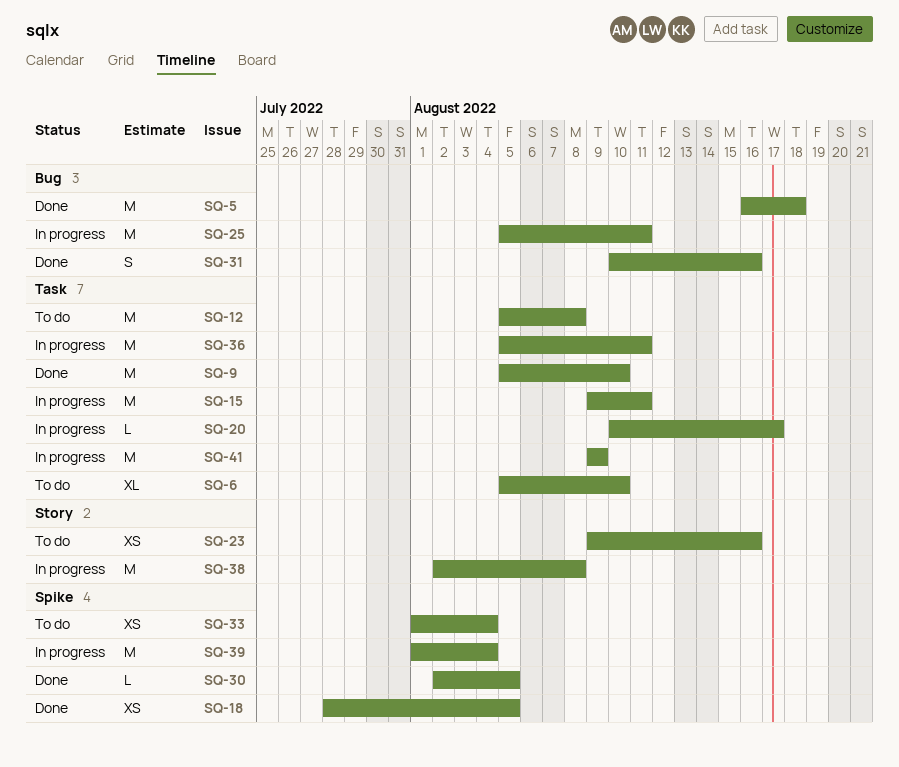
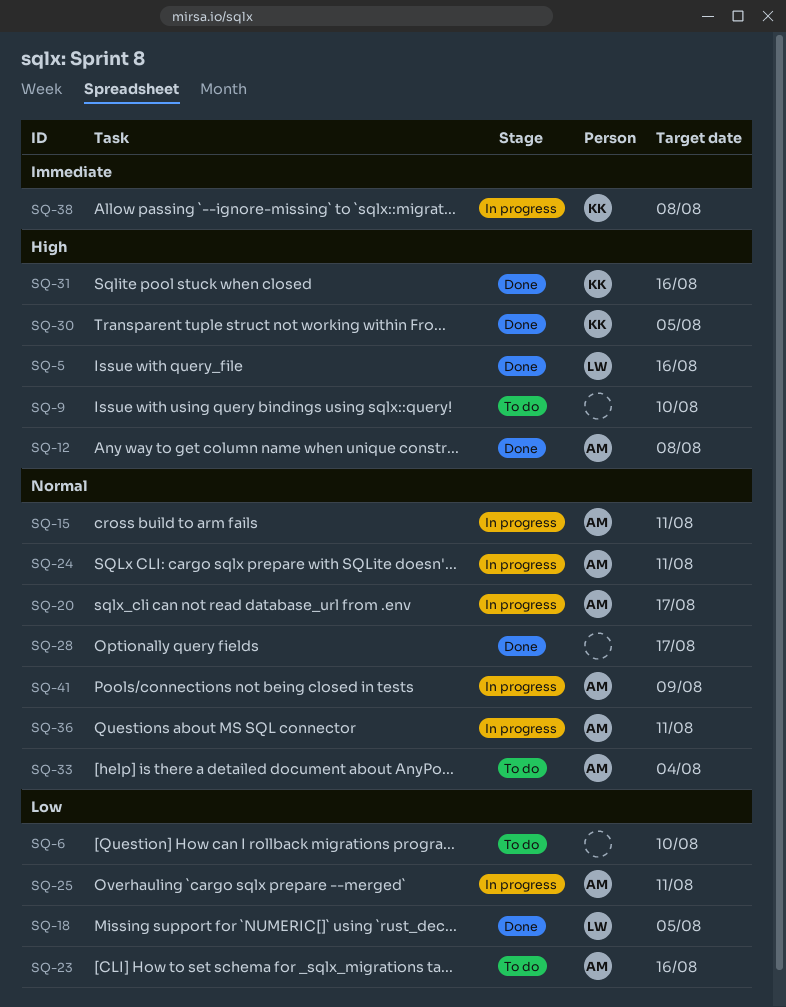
SQ-5, due: Aug 18 -> Aug 16
SQ-9, status: Done -> To do
SQ-12, status: To do -> Done
SQ-24: none -> present
SQ-28: none -> present
SQ-39: present -> none

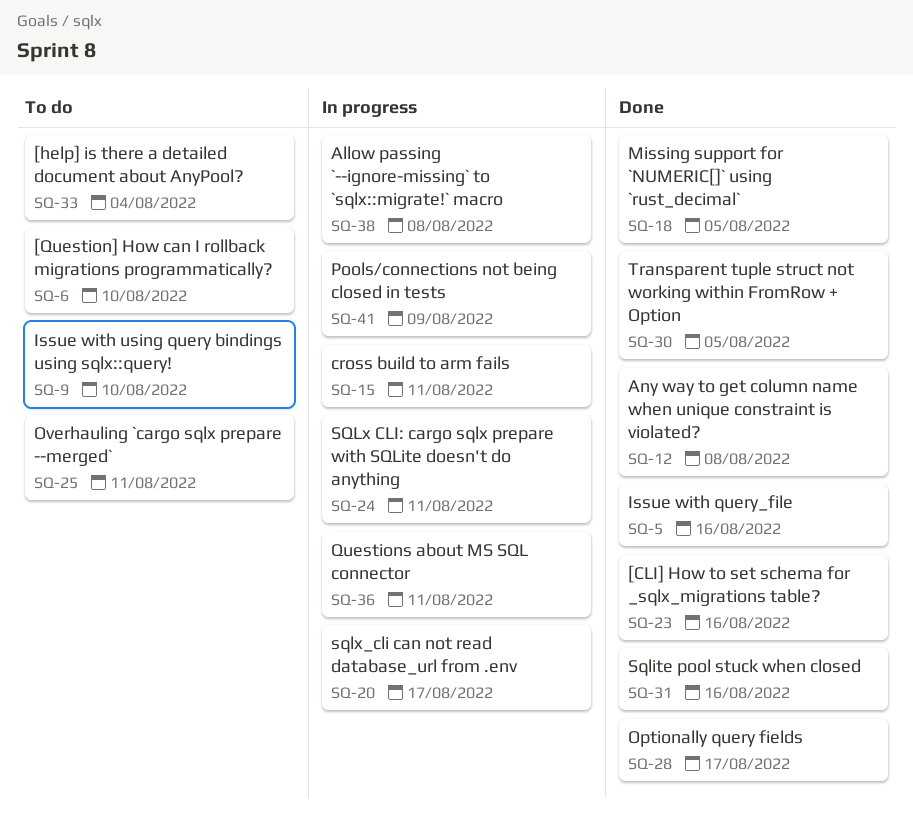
SQ-23, status: To do -> Done
SQ-25, status: In progress -> To do

